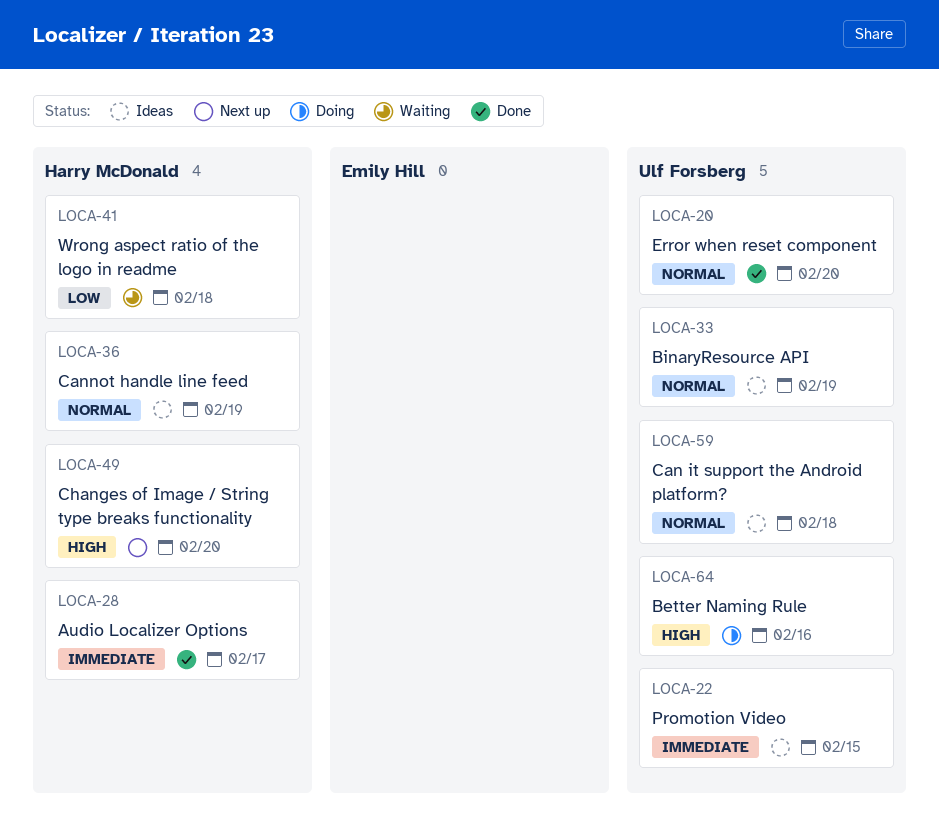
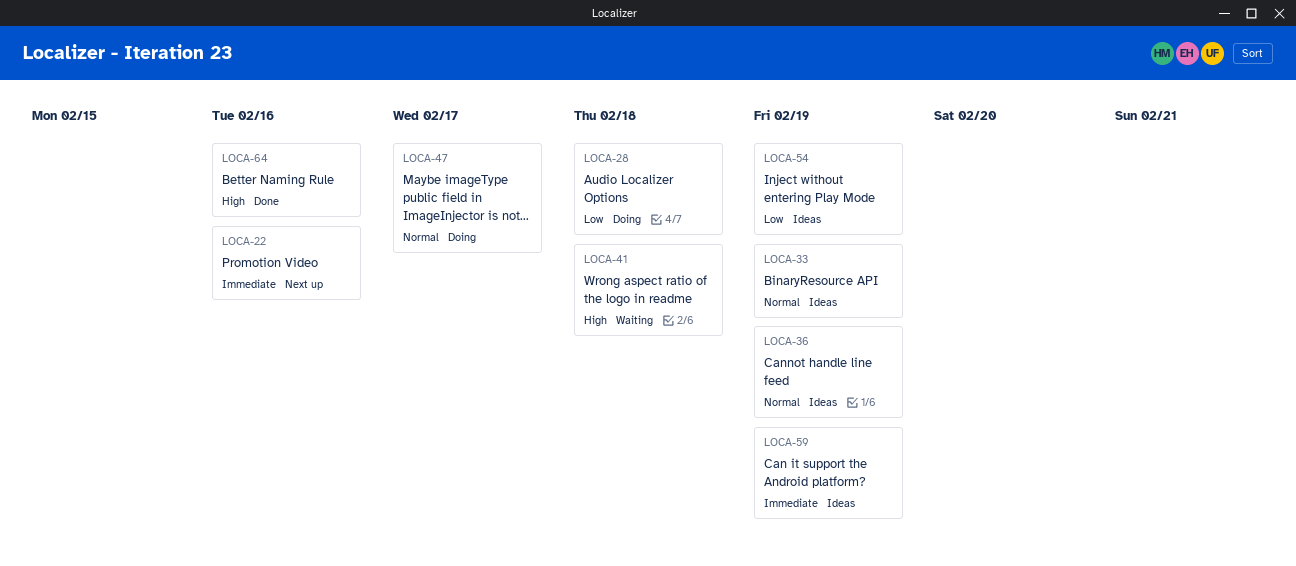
LOCA-20: present -> none
LOCA-22, status: Ideas -> Next up
LOCA-22, due: Feb 15 -> Feb 16
LOCA-28, status: Done -> Doing
LOCA-28, priority: Immediate -> Low
LOCA-28, due: Feb 17 -> Feb 18
LOCA-41, priority: Low -> High
LOCA-47: none -> present
LOCA-49: present -> none
LOCA-54: none -> present
LOCA-59, priority: Normal -> Immediate
LOCA-59, due: Feb 18 -> Feb 19
LOCA-64, status: Doing -> Done

